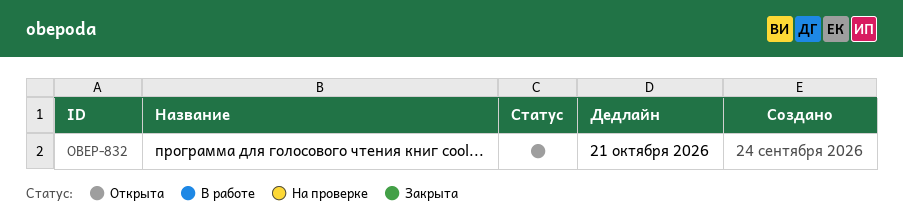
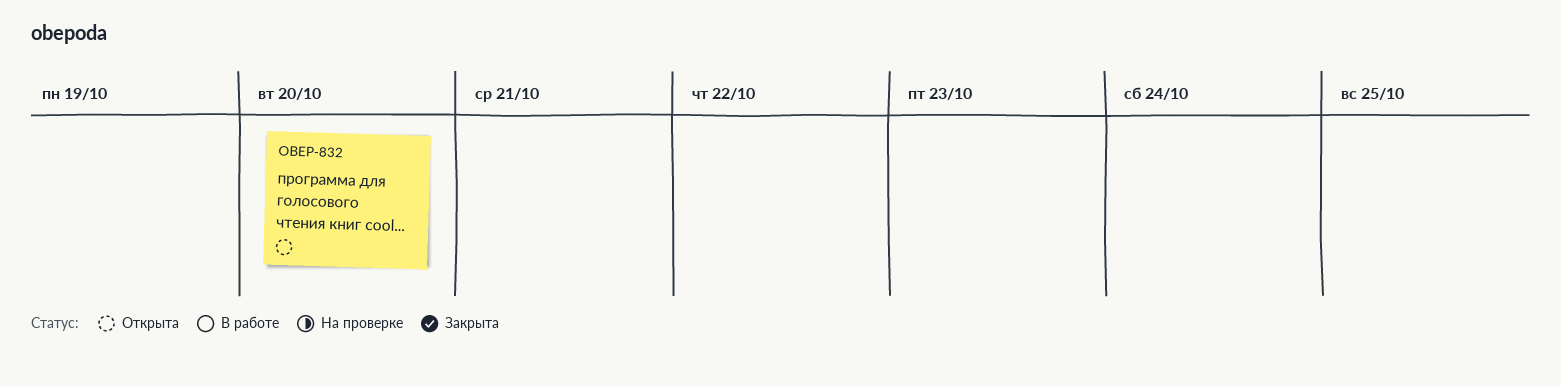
OBEP-832, due: Oct 21 -> Oct 20

